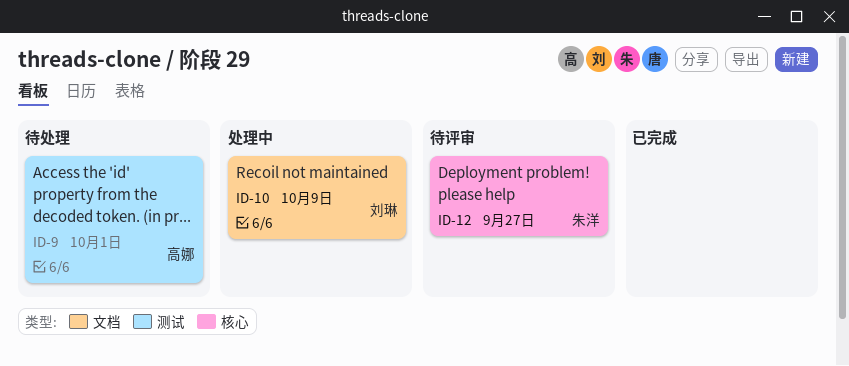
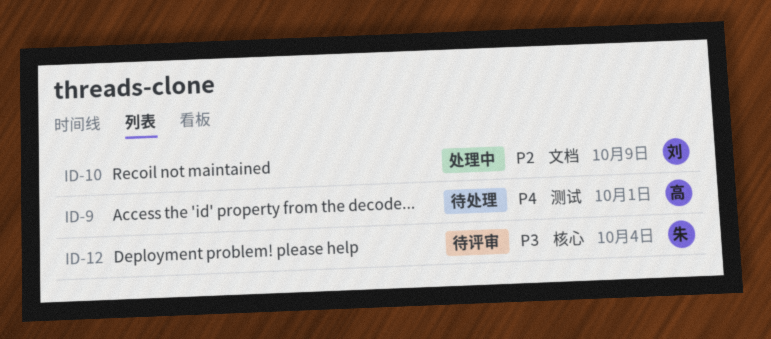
ID-12, due: Sep 27 -> Oct 4

